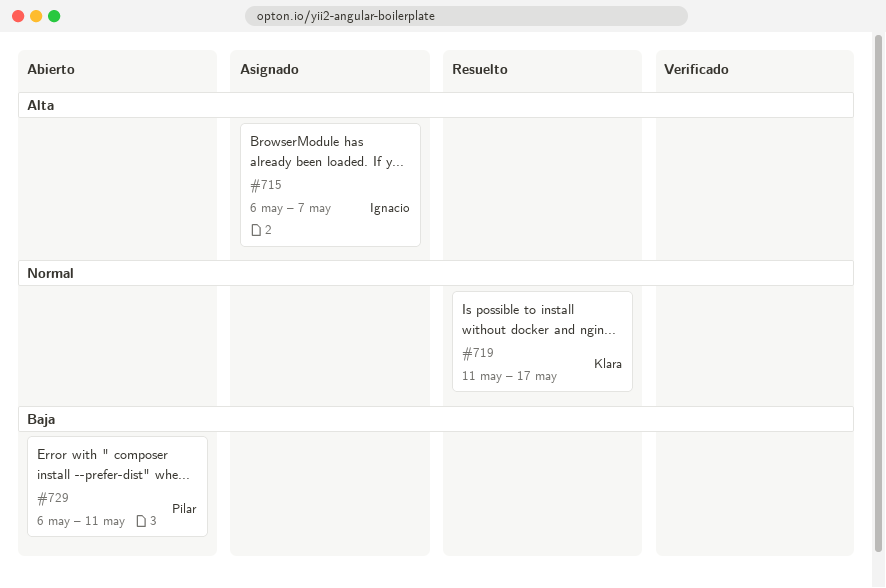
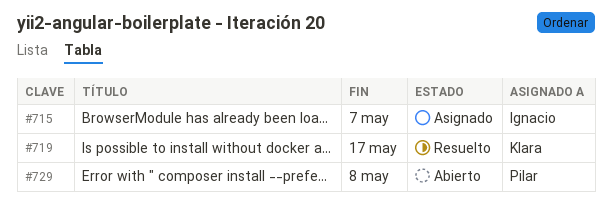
#729, due: May 11 -> May 8

